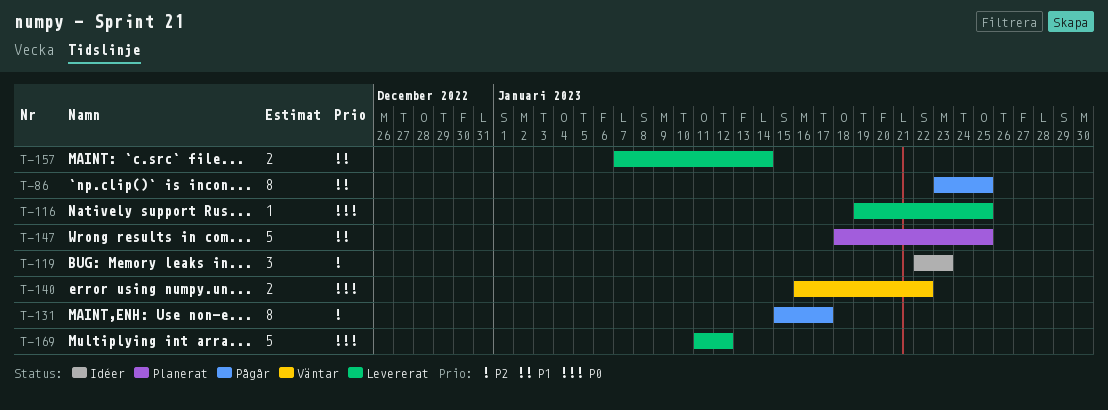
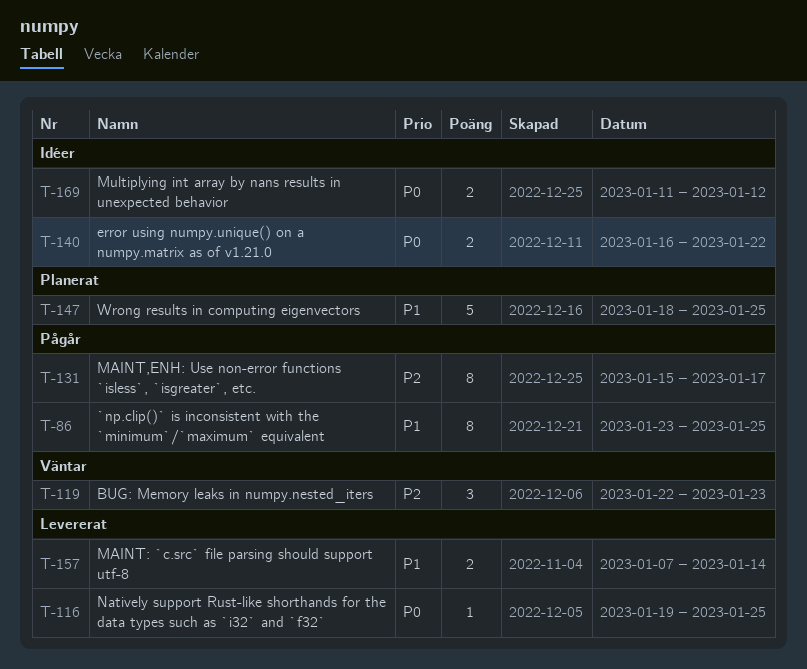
T-119, status: Idéer -> Väntar
T-140, status: Väntar -> Idéer
T-169, status: Levererat -> Idéer
T-169, estimate: 5 -> 2

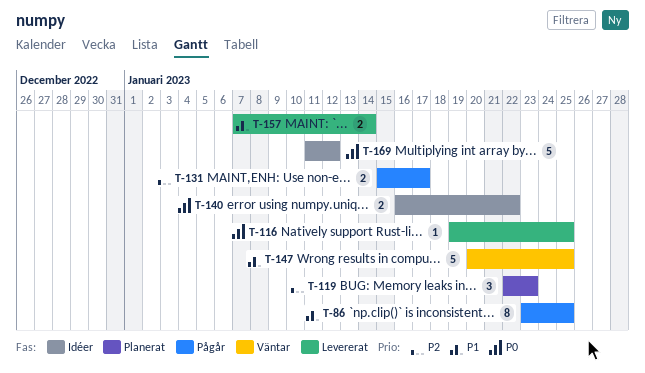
T-119, status: Väntar -> Planerat
T-131, estimate: 8 -> 2
T-147, status: Planerat -> Väntar
T-147, start: Jan 18 -> Jan 20
T-169, estimate: 2 -> 5

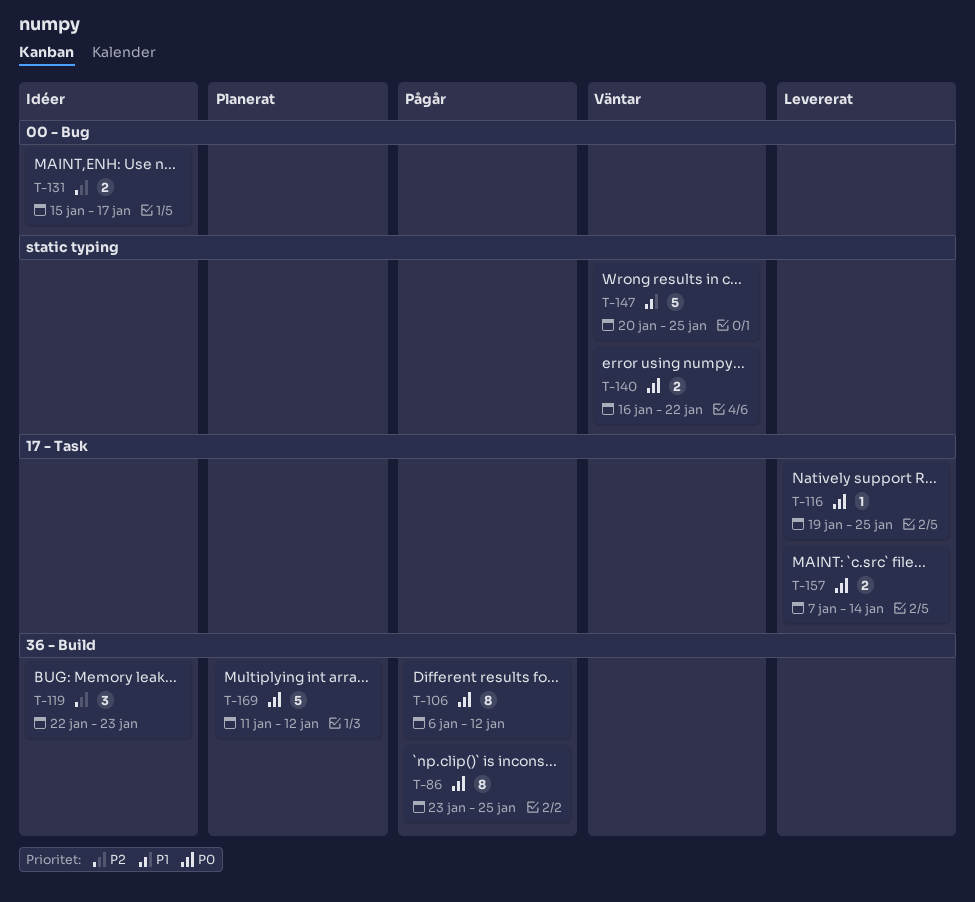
T-86, priority: P1 -> P0
T-106: none -> present
T-119, status: Planerat -> Idéer
T-131, status: Pågår -> Idéer
T-140, status: Idéer -> Väntar
T-157, priority: P1 -> P0
T-169, status: Idéer -> Planerat

